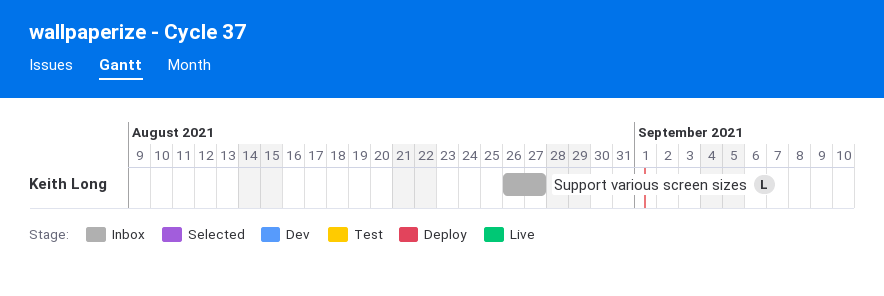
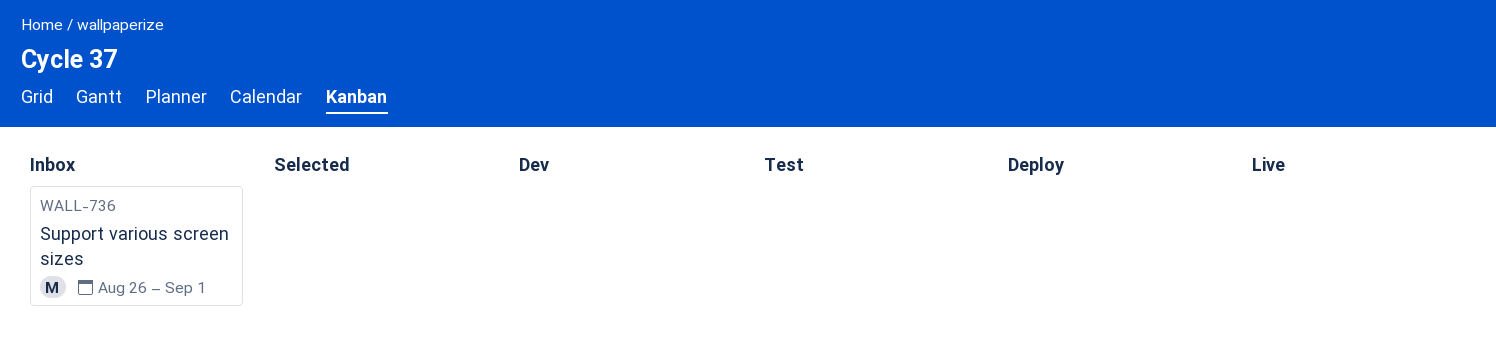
Support various screen sizes, estimate: L -> M
Support various screen sizes, due: Aug 27 -> Sep 1

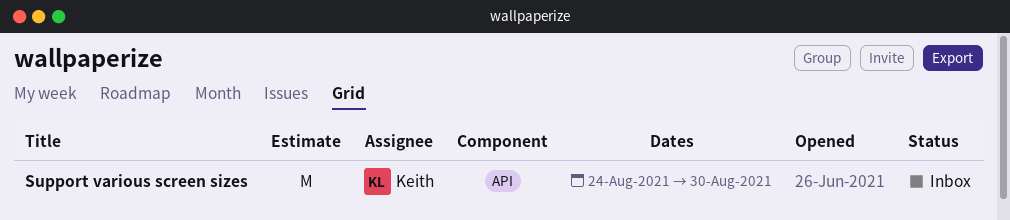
Support various screen sizes, start: Aug 26 -> Aug 24
Support various screen sizes, due: Sep 1 -> Aug 30

